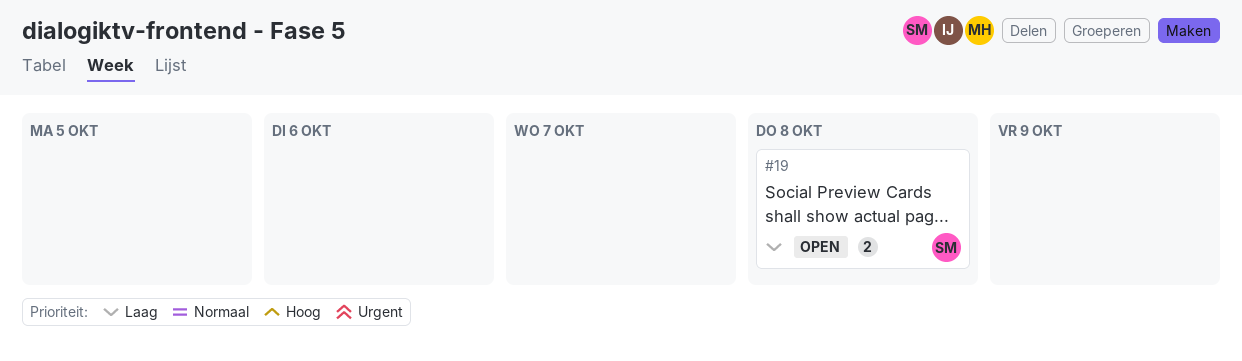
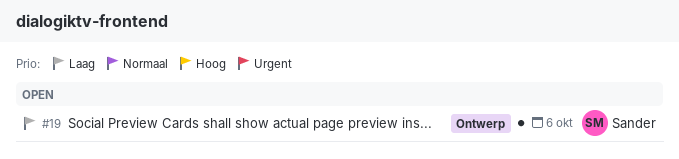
#19, estimate: 2 -> 1
#19, due: Oct 8 -> Oct 6

